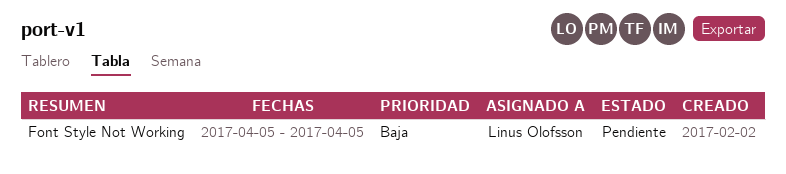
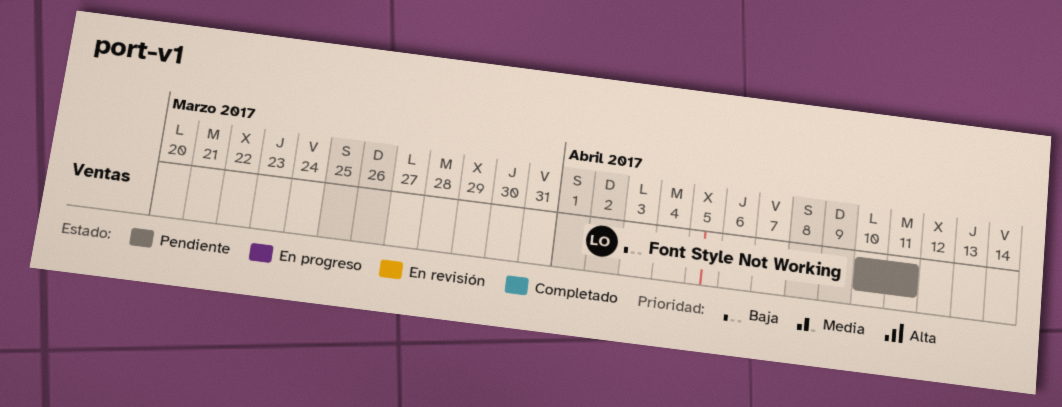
Font Style Not Working, start: Apr 5 -> Apr 10
Font Style Not Working, due: Apr 5 -> Apr 11

